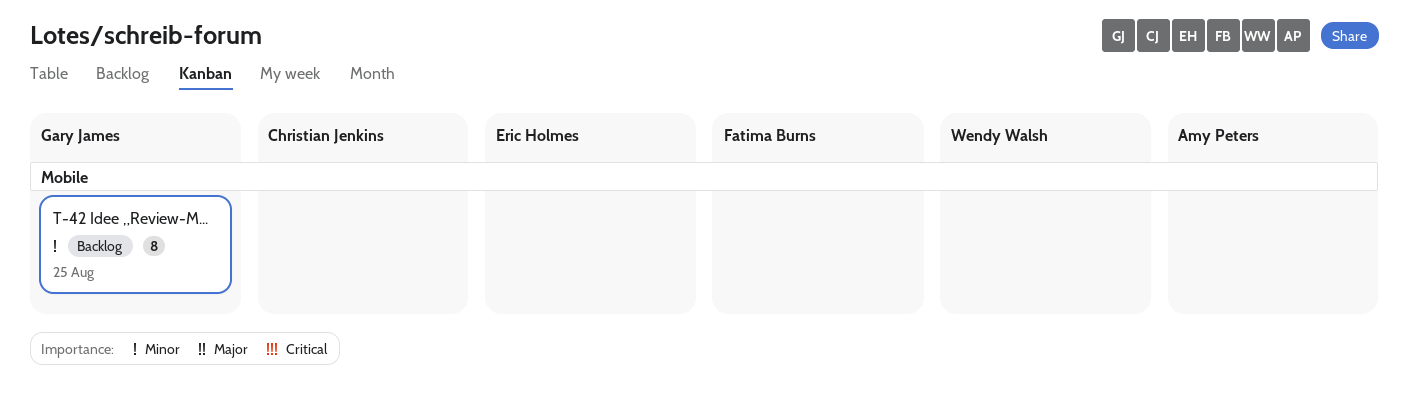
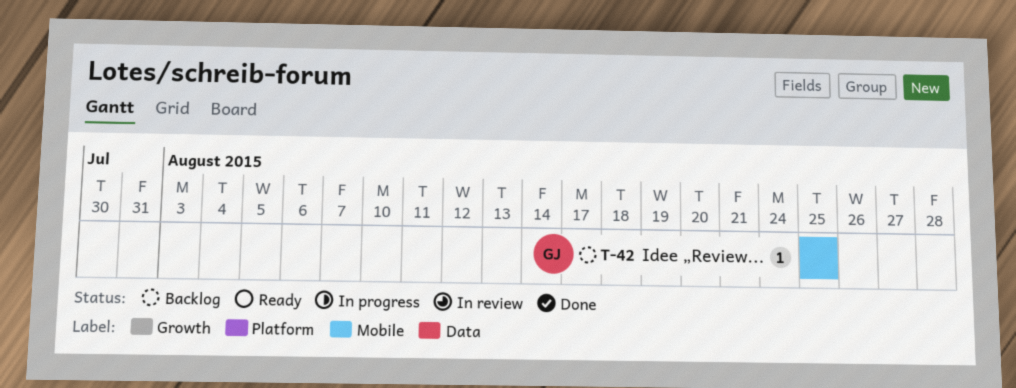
T-42, estimate: 8 -> 1

